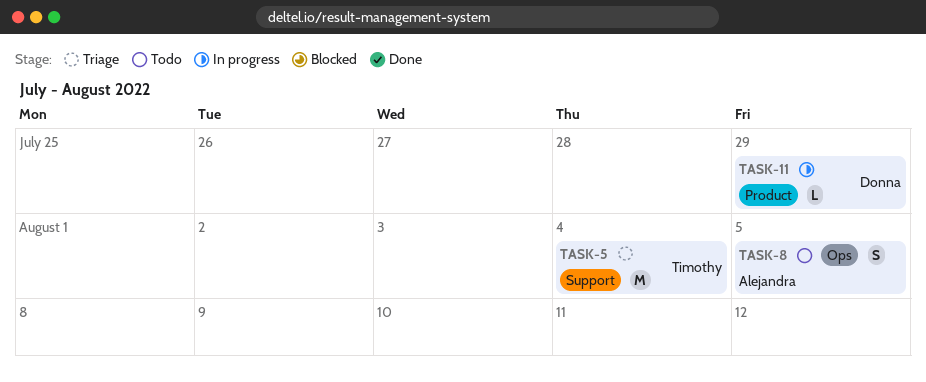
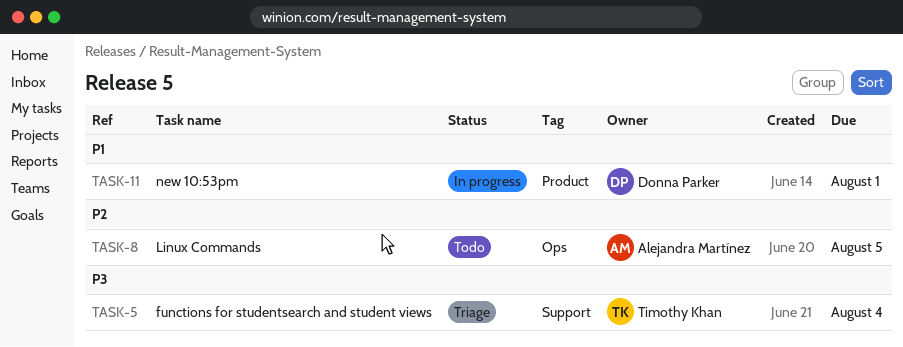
TASK-11, due: Jul 29 -> Aug 1

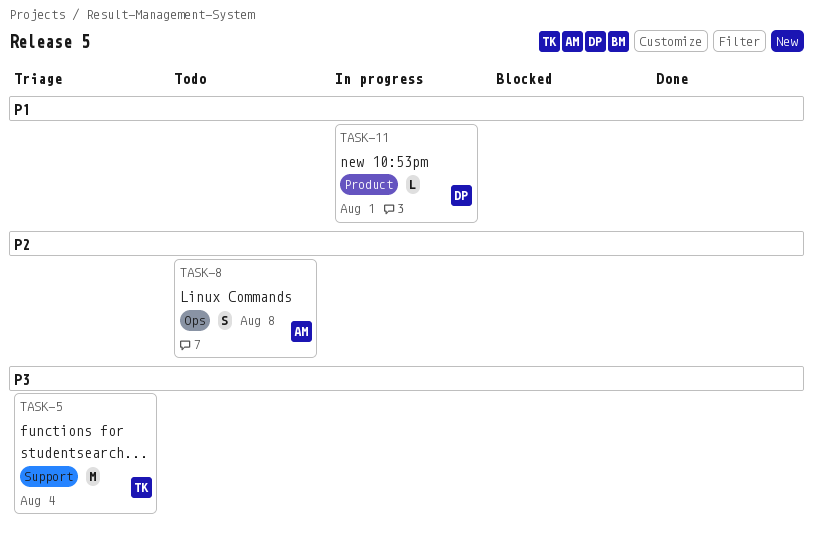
TASK-8, due: Aug 5 -> Aug 8

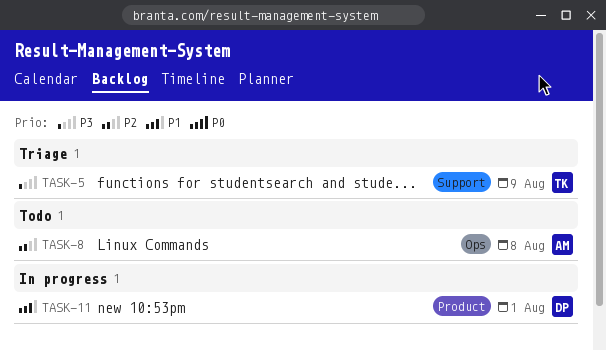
TASK-5, due: Aug 4 -> Aug 9

